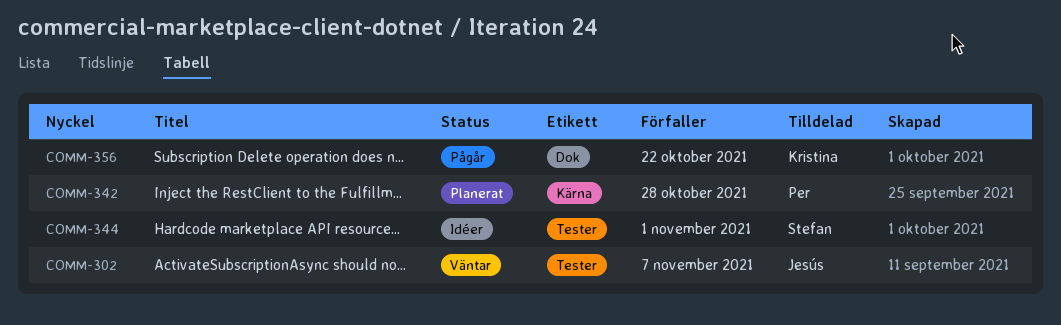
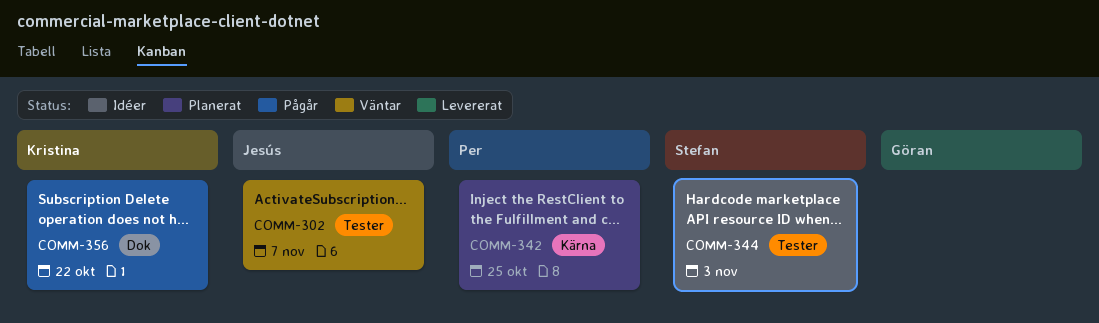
COMM-342, due: Oct 28 -> Oct 25
COMM-344, due: Nov 1 -> Nov 3

